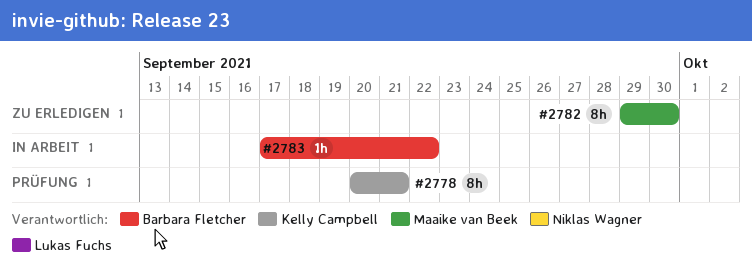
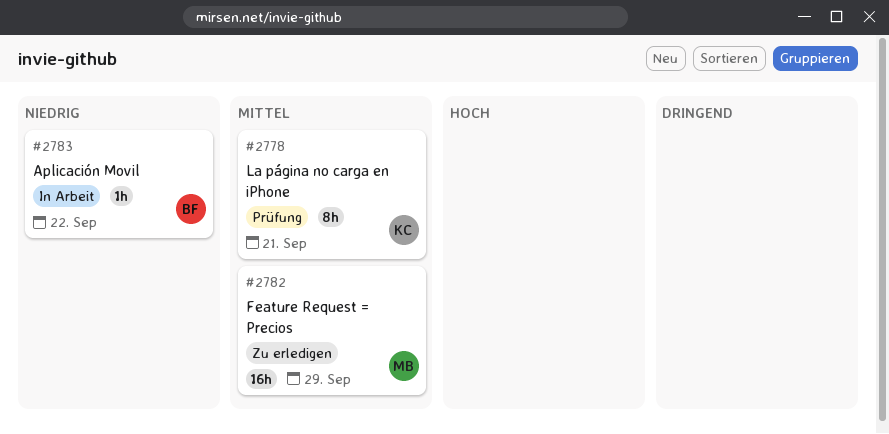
#2782, estimate: 8h -> 16h
#2782, due: Sep 30 -> Sep 29

